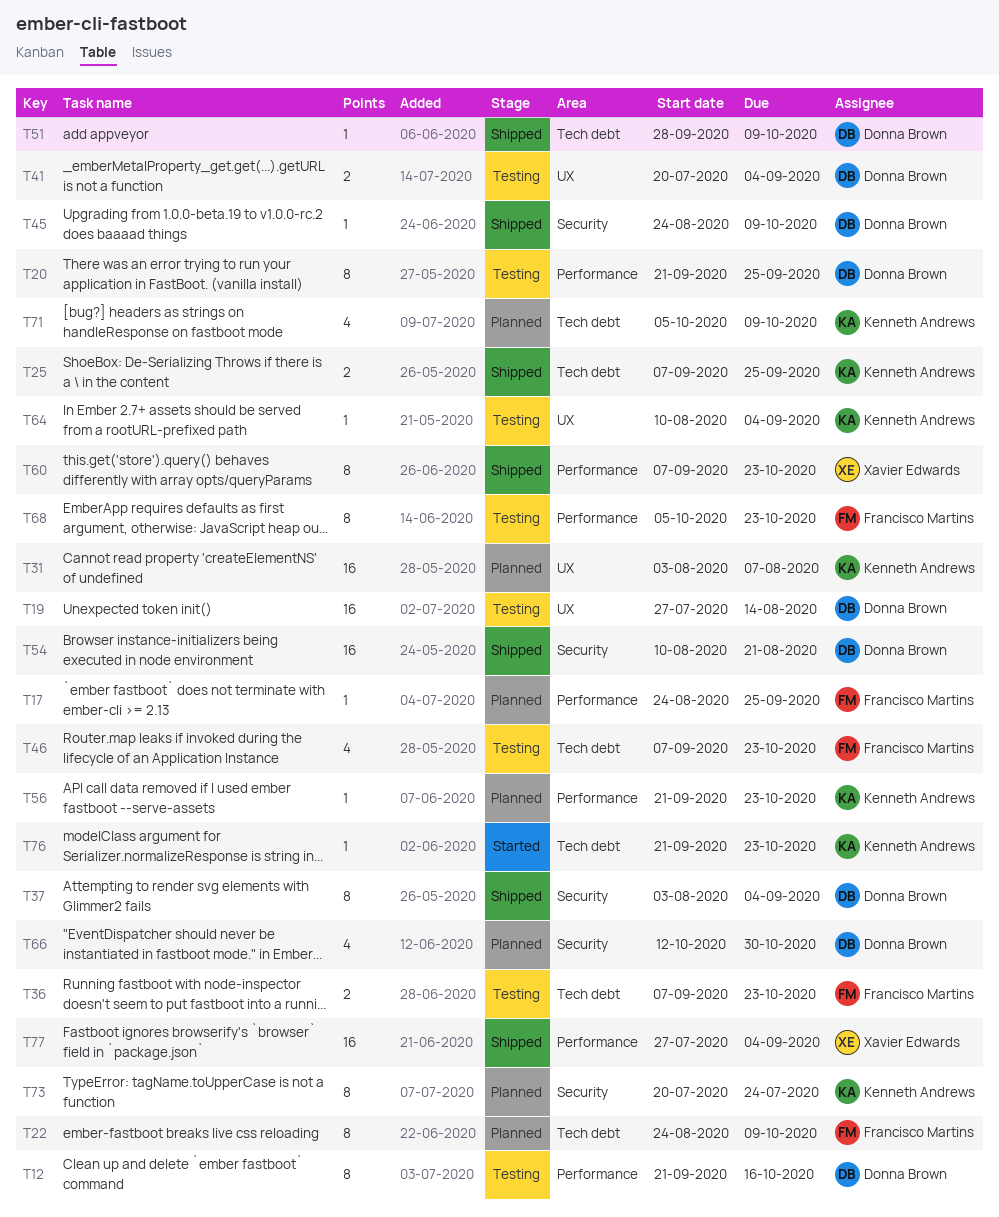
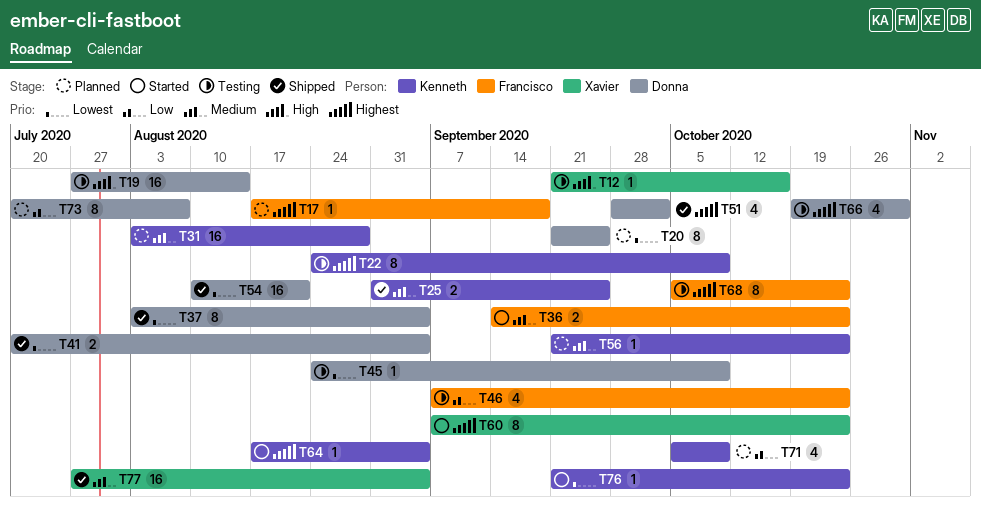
T12, owner: Donna Brown -> Xavier Edwards
T12, estimate: 8 -> 1
T17, start: Aug 24 -> Aug 17
T17, due: Sep 25 -> Sep 18
T20, status: Testing -> Planned
T22, status: Planned -> Testing
T22, owner: Francisco Martins -> Kenneth Andrews
T25, start: Sep 7 -> Aug 31
T31, due: Aug 7 -> Aug 28
T36, status: Testing -> Started
T36, start: Sep 7 -> Sep 14
T41, status: Testing -> Shipped
T45, status: Shipped -> Testing
T51, estimate: 1 -> 4
T51, due: Oct 9 -> Oct 2
T60, status: Shipped -> Started
T64, status: Testing -> Started
T64, start: Aug 10 -> Aug 17
T66, status: Planned -> Testing
T66, start: Oct 12 -> Oct 19
T73, owner: Kenneth Andrews -> Donna Brown
T73, due: Jul 24 -> Aug 7

